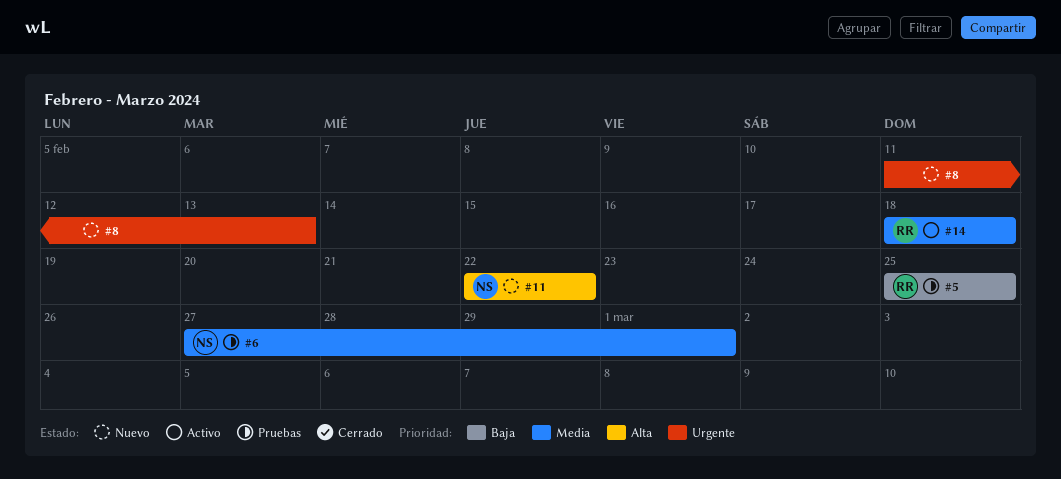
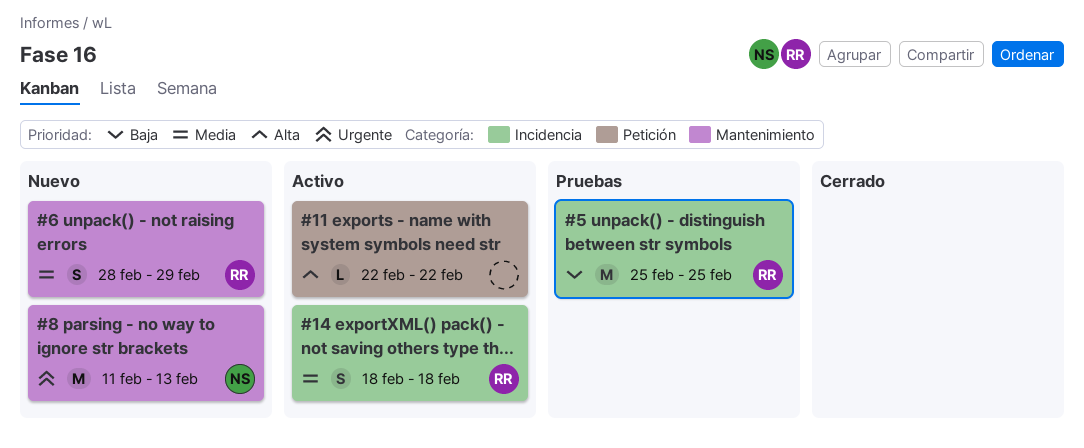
#6, status: Pruebas -> Nuevo
#6, owner: NS -> RR
#6, start: Feb 27 -> Feb 28
#6, due: Mar 1 -> Feb 29
#8, owner: none -> NS
#11, status: Nuevo -> Activo
#11, owner: NS -> none

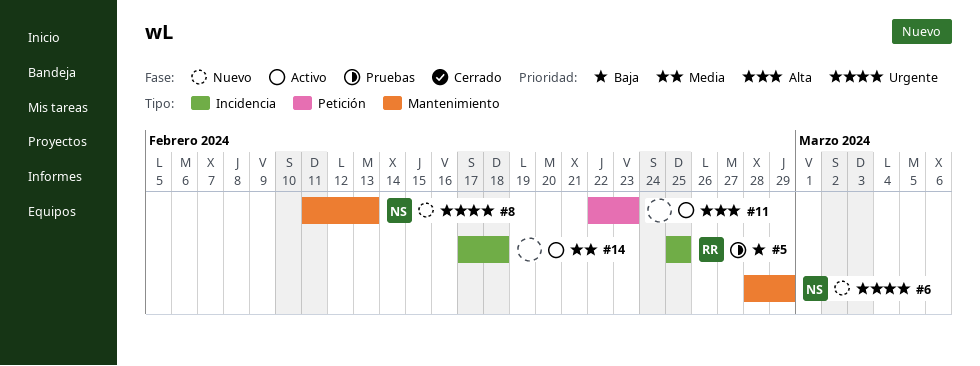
#6, owner: RR -> NS
#6, priority: Media -> Urgente
#11, due: Feb 22 -> Feb 23
#14, owner: RR -> none
#14, start: Feb 18 -> Feb 17

